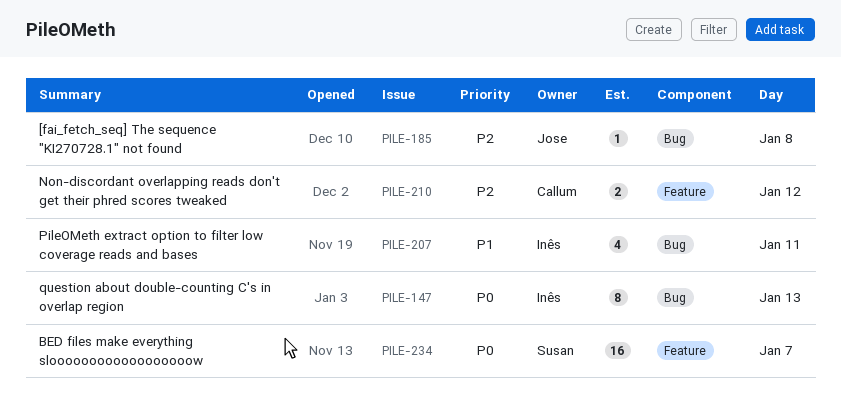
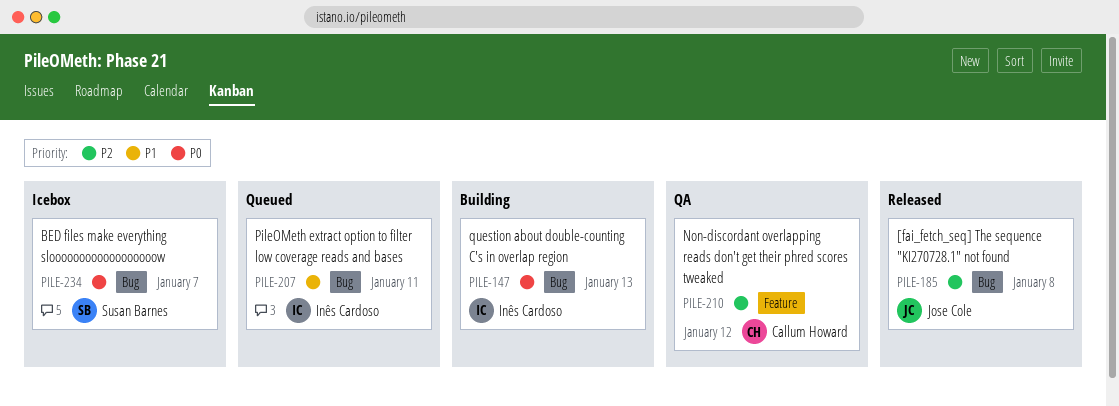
PILE-234, label: Feature -> Bug

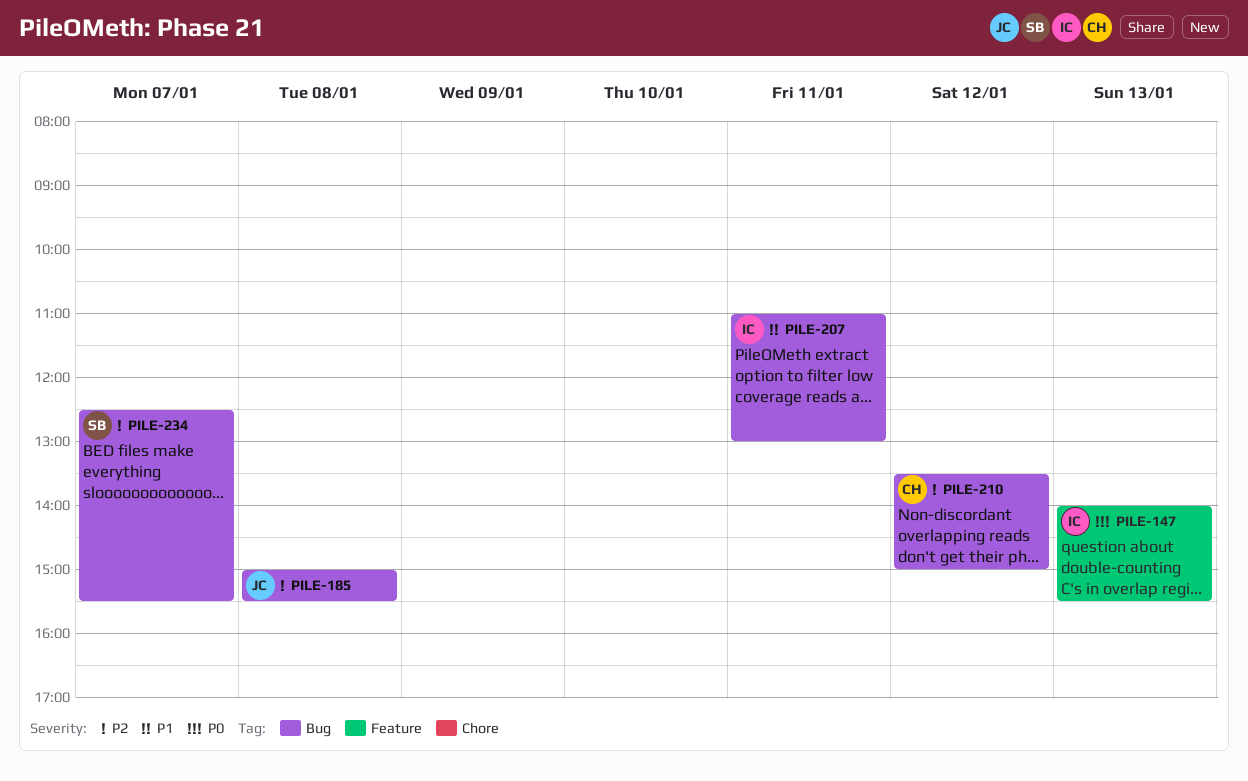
PILE-147, label: Bug -> Feature
PILE-210, label: Feature -> Bug
PILE-234, priority: P0 -> P2

